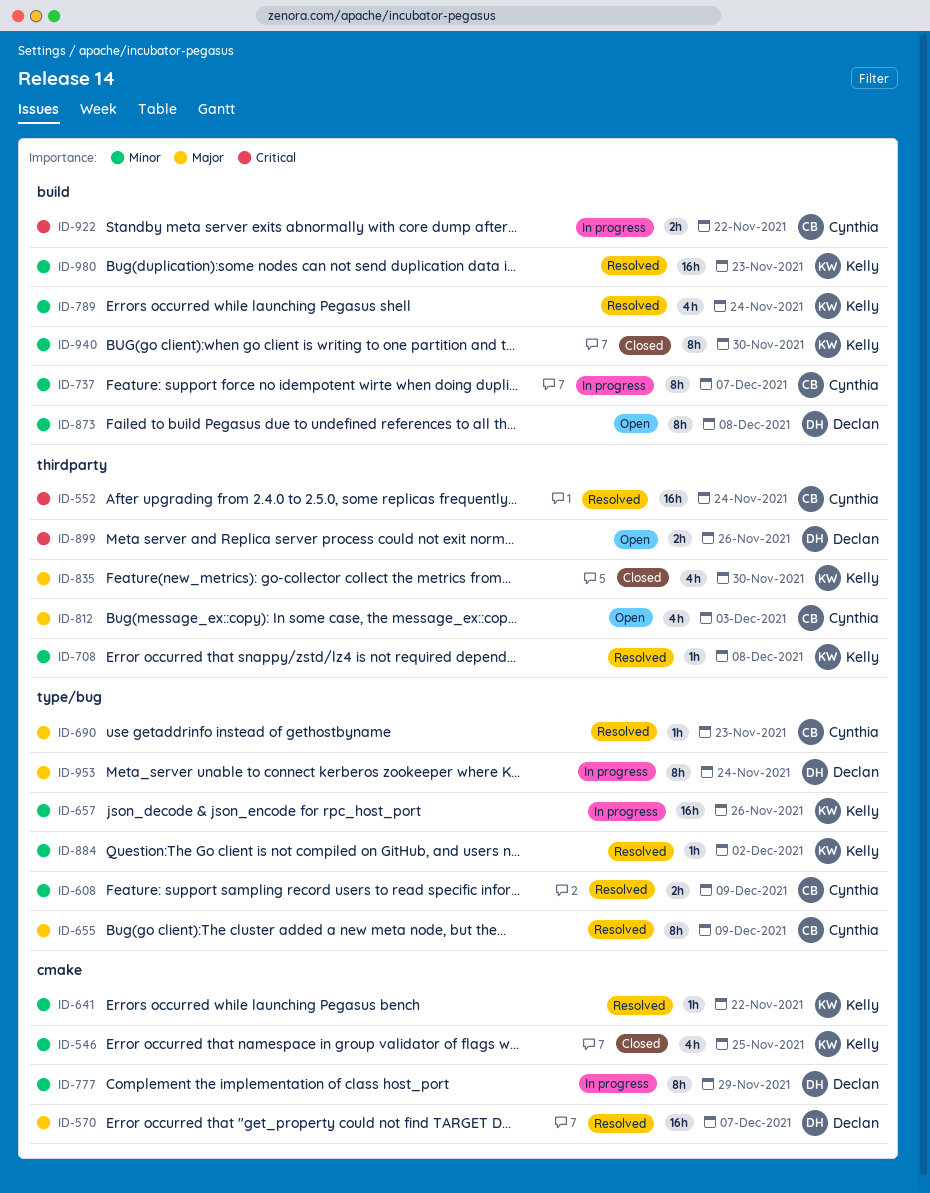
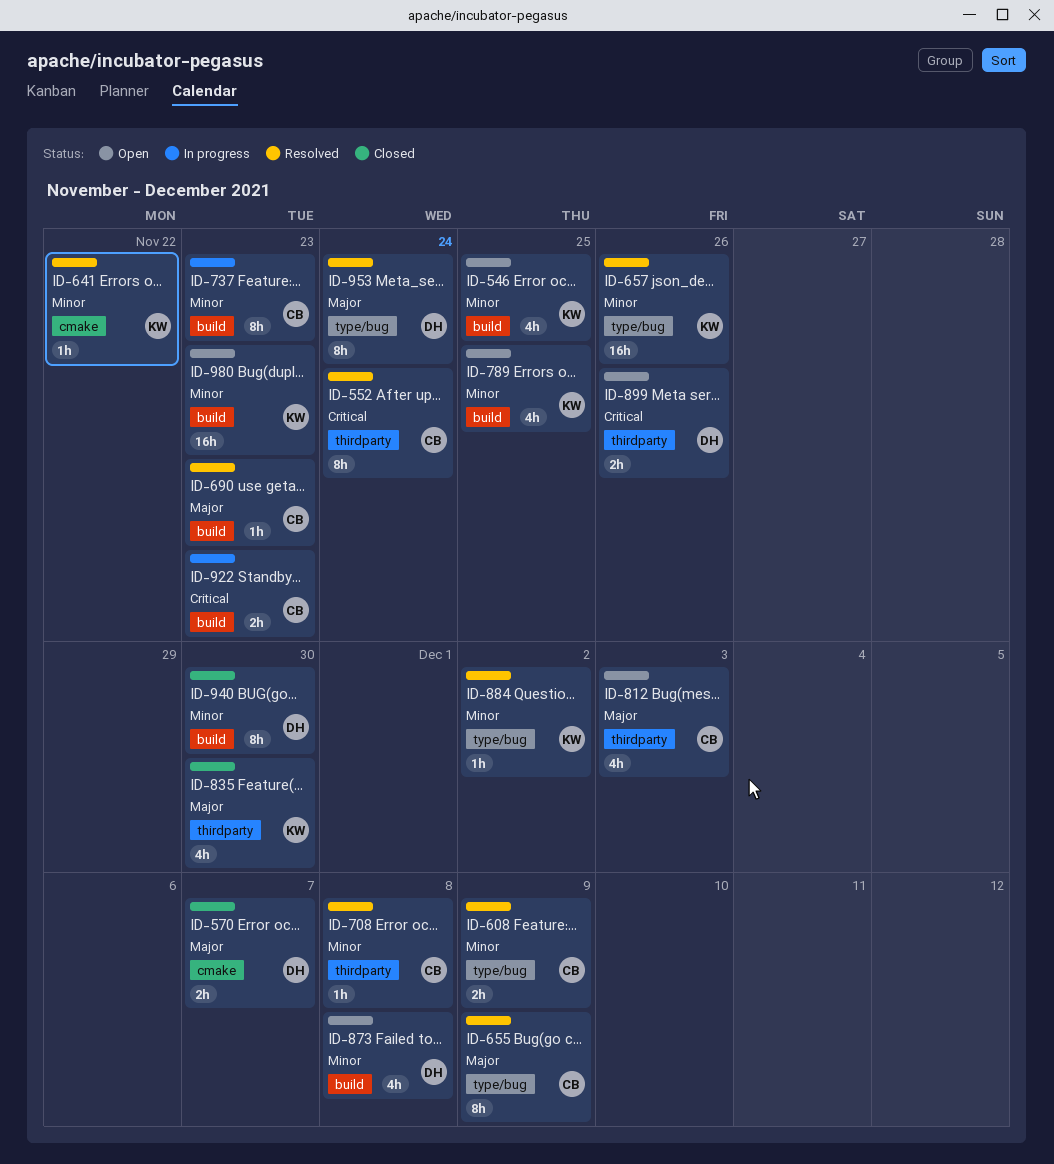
ID-546, status: Closed -> Open
ID-546, label: cmake -> build
ID-552, estimate: 16h -> 8h
ID-570, status: Resolved -> Closed
ID-570, estimate: 16h -> 2h
ID-657, status: In progress -> Resolved
ID-690, label: type/bug -> build
ID-708, owner: Kelly -> Cynthia
ID-737, due: Dec 7 -> Nov 23
ID-777: present -> none
ID-789, status: Resolved -> Open
ID-789, due: Nov 24 -> Nov 25
ID-873, estimate: 8h -> 4h
ID-922, due: Nov 22 -> Nov 23
ID-940, owner: Kelly -> Declan
ID-953, status: In progress -> Resolved
ID-980, status: Resolved -> Open

